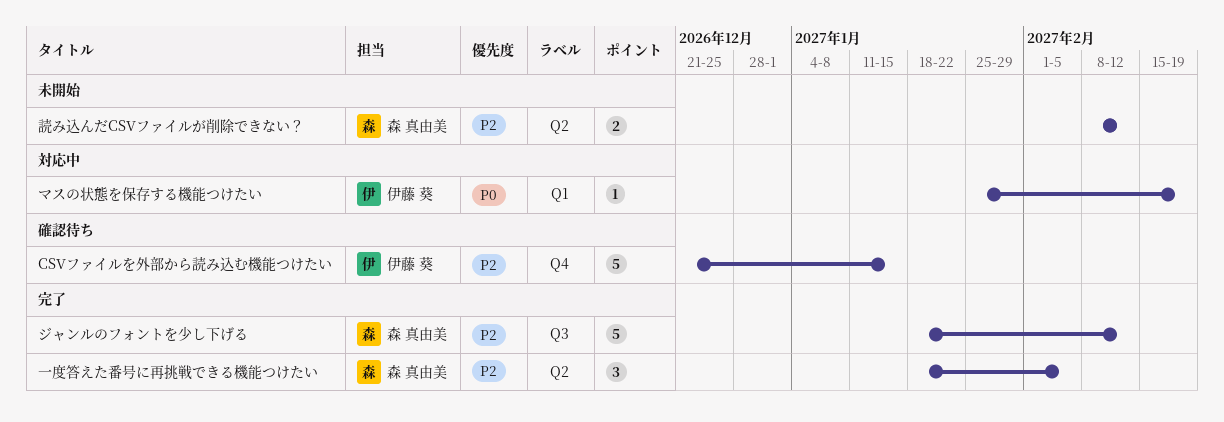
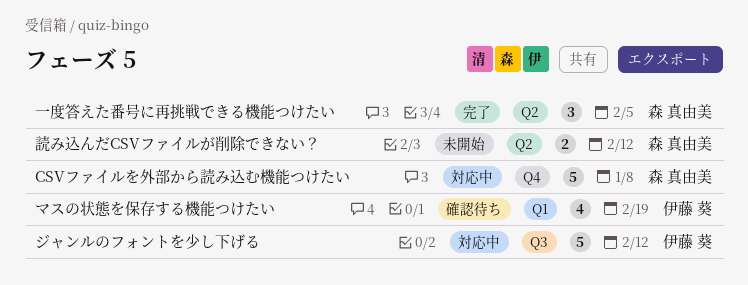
CSVファイルを外部から読み込む機能つけたい, status: 確認待ち -> 対応中
CSVファイルを外部から読み込む機能つけたい, owner: 伊藤 葵 -> 森 真由美
CSVファイルを外部から読み込む機能つけたい, due: Jan 15 -> Jan 8
ジャンルのフォントを少し下げる, status: 完了 -> 対応中
ジャンルのフォントを少し下げる, owner: 森 真由美 -> 伊藤 葵
マスの状態を保存する機能つけたい, status: 対応中 -> 確認待ち
マスの状態を保存する機能つけたい, estimate: 1 -> 4

